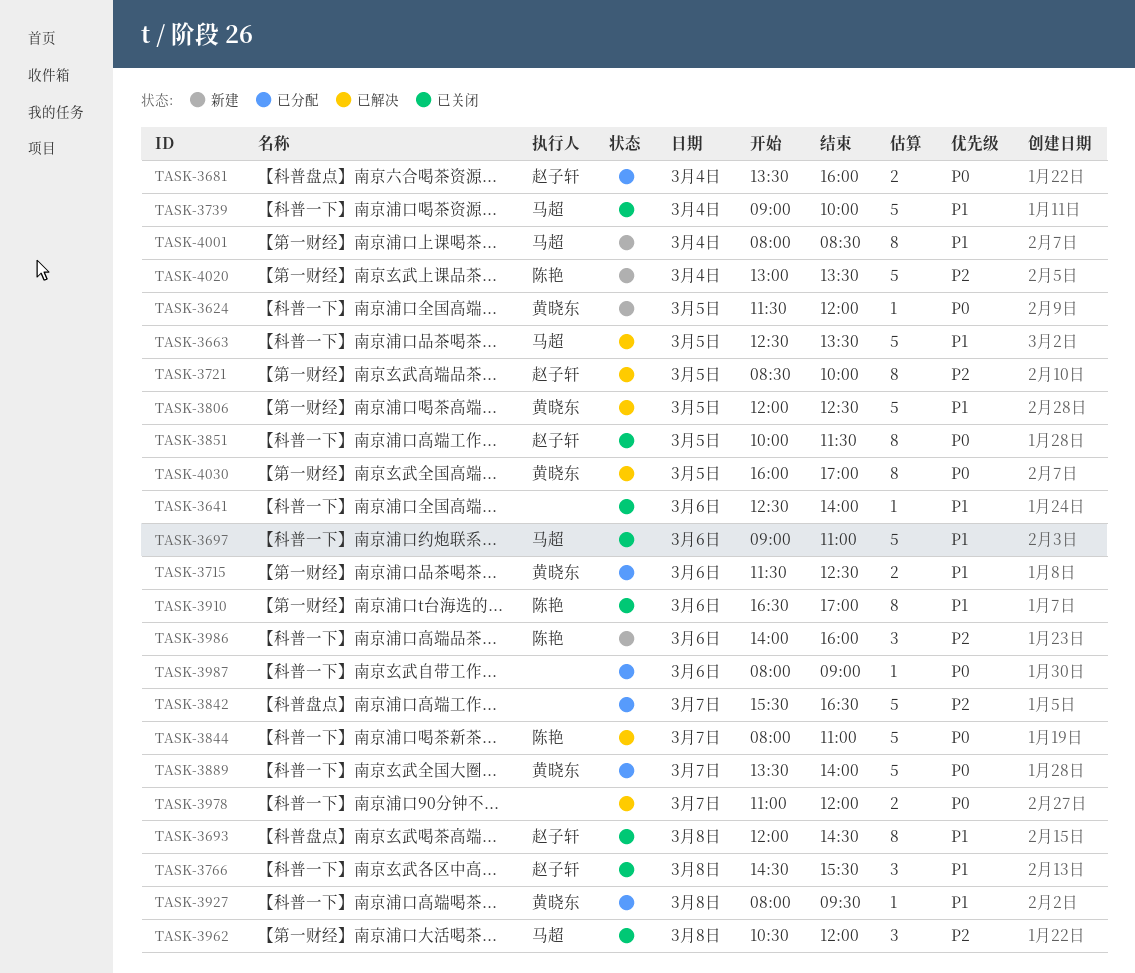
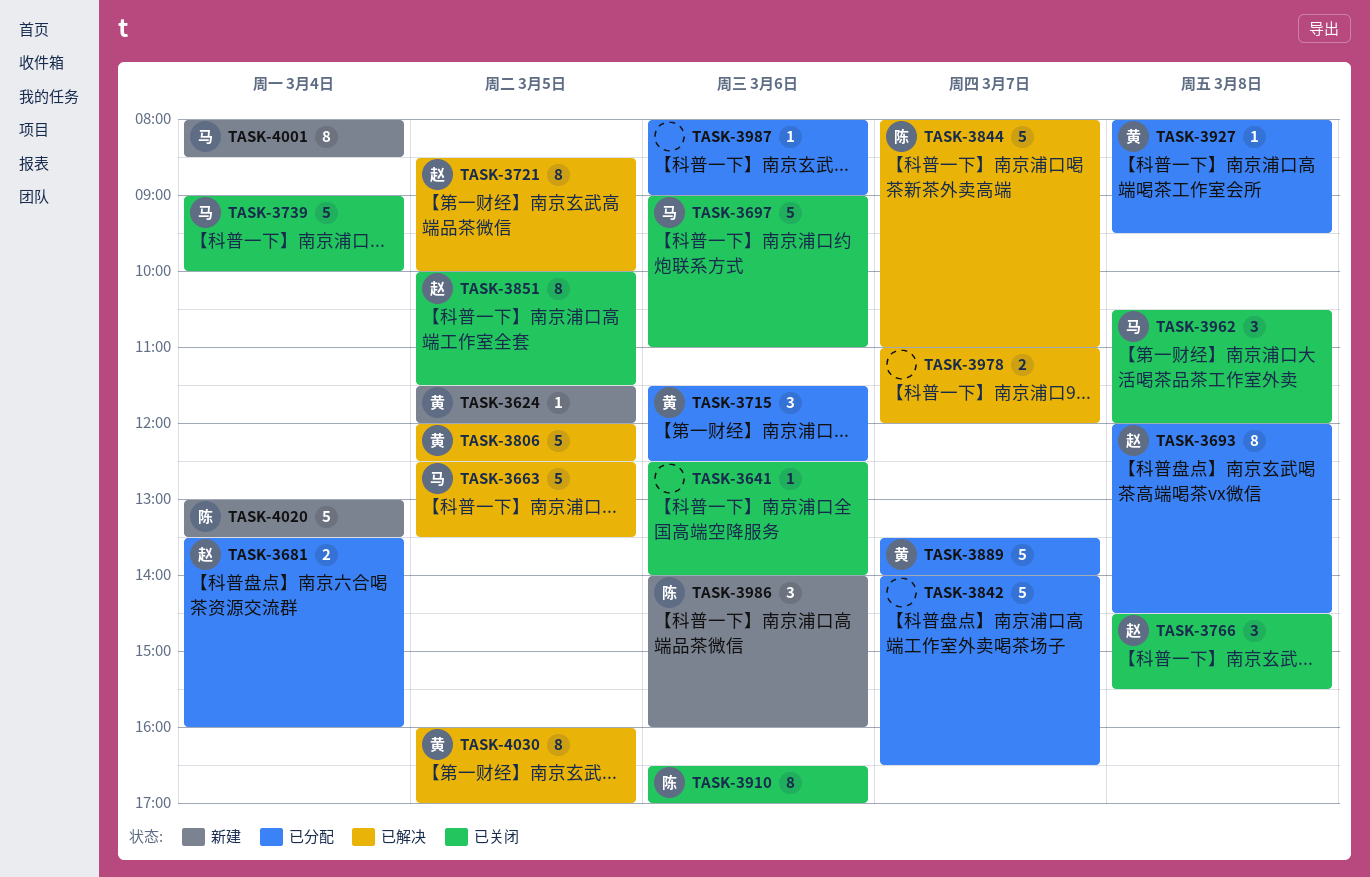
TASK-3693, status: 已关闭 -> 已分配
TASK-3715, estimate: 2 -> 3
TASK-3842, begins: 15:30 -> 14:00

